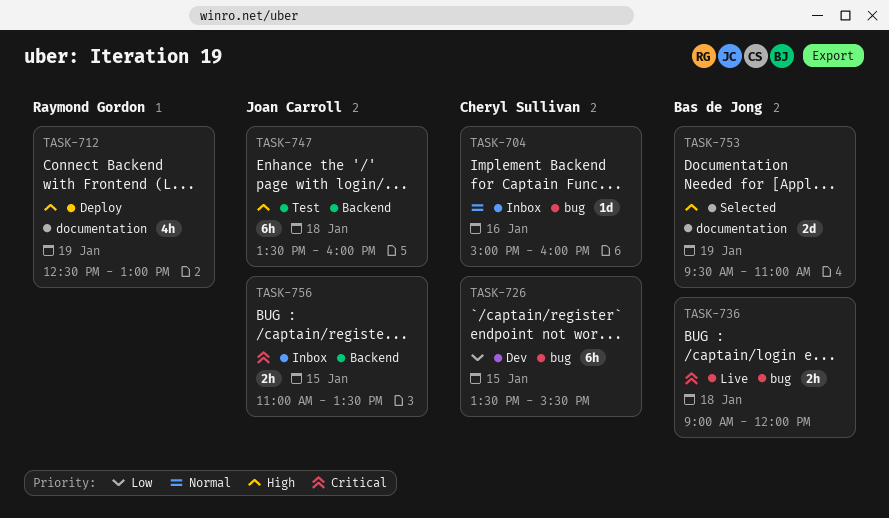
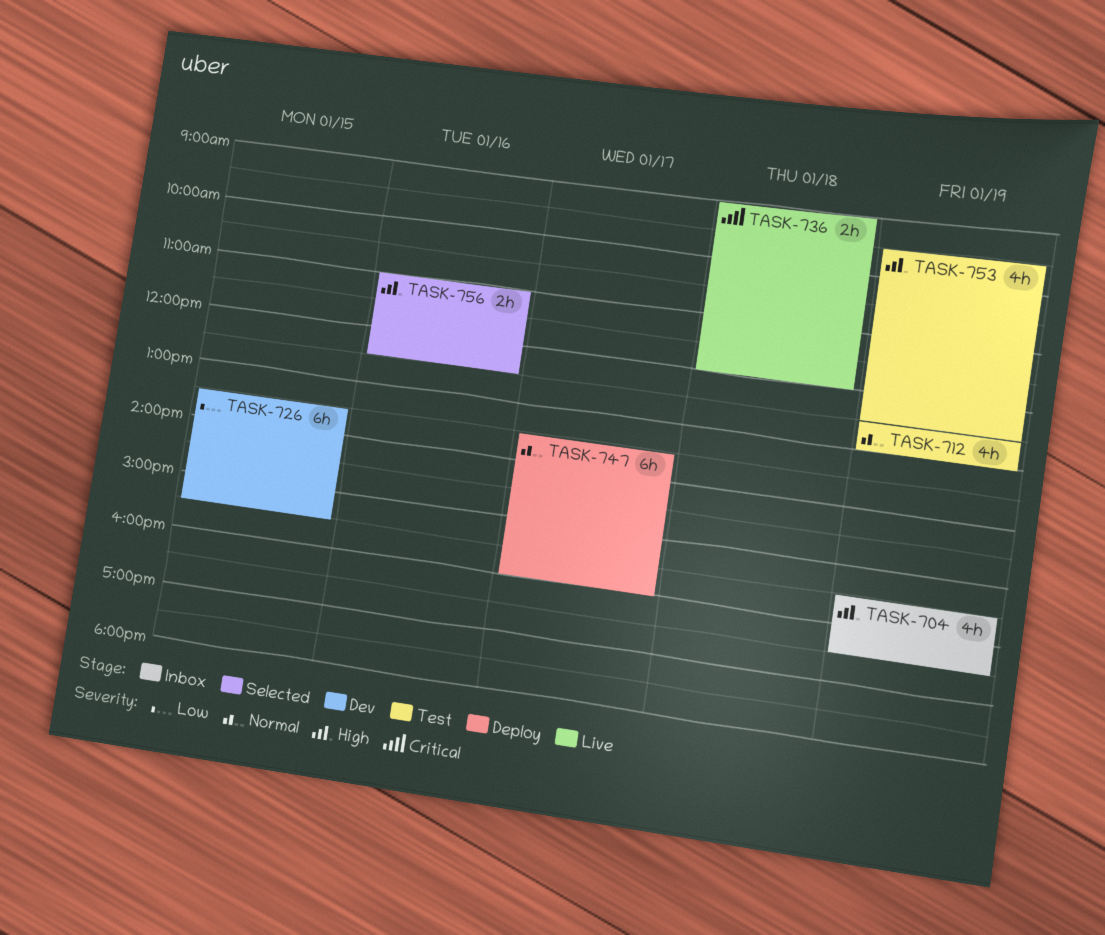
TASK-704, priority: Normal -> High
TASK-704, estimate: 1d -> 4h
TASK-704, day: Jan 16 -> Jan 19
TASK-704, begins: 15:00 -> 15:30
TASK-704, ends: 16:00 -> 16:30
TASK-712, status: Deploy -> Test
TASK-712, priority: High -> Normal
TASK-747, status: Test -> Deploy
TASK-747, priority: High -> Normal
TASK-747, day: Jan 18 -> Jan 17
TASK-753, status: Selected -> Test
TASK-753, estimate: 2d -> 4h
TASK-753, ends: 11:00 -> 12:30
TASK-756, status: Inbox -> Selected
TASK-756, priority: Critical -> High
TASK-756, day: Jan 15 -> Jan 16
TASK-756, ends: 13:30 -> 12:30

